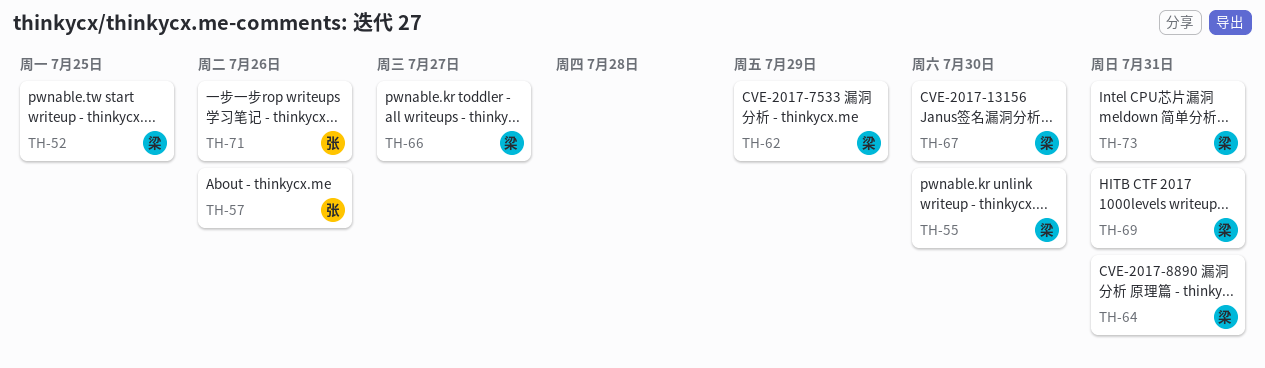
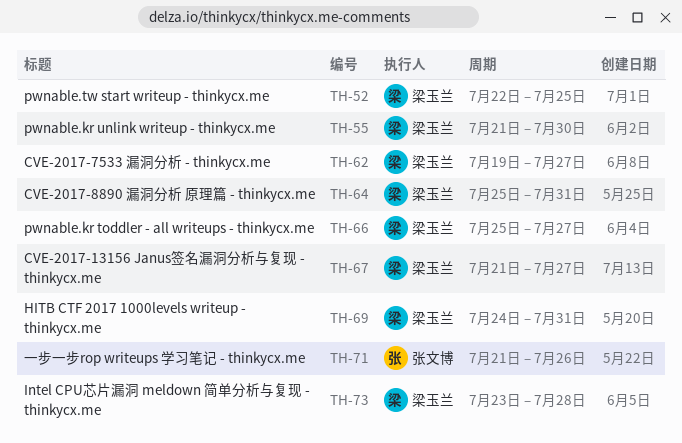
TH-57: present -> none
TH-62, due: Jul 29 -> Jul 27
TH-67, due: Jul 30 -> Jul 27
TH-73, due: Jul 31 -> Jul 28

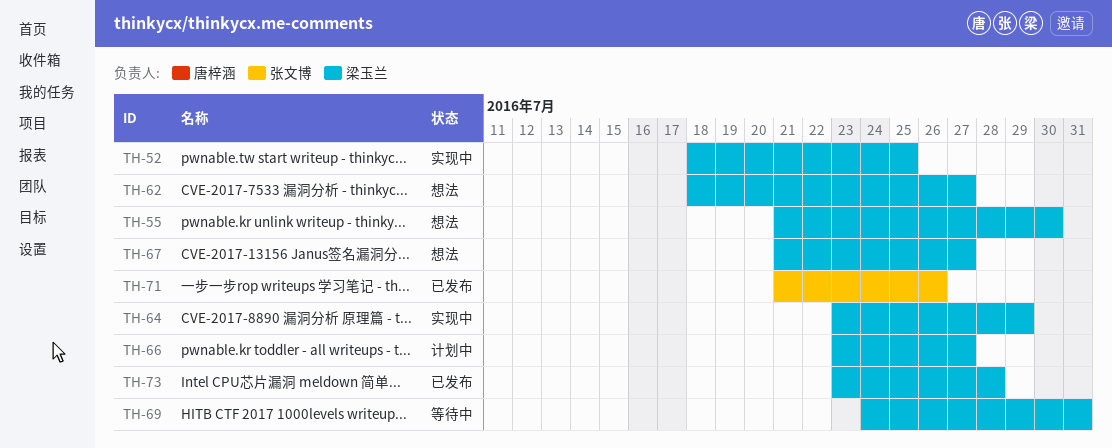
TH-52, start: Jul 22 -> Jul 18
TH-62, start: Jul 19 -> Jul 18
TH-64, start: Jul 25 -> Jul 23
TH-64, due: Jul 31 -> Jul 29
TH-66, start: Jul 25 -> Jul 23

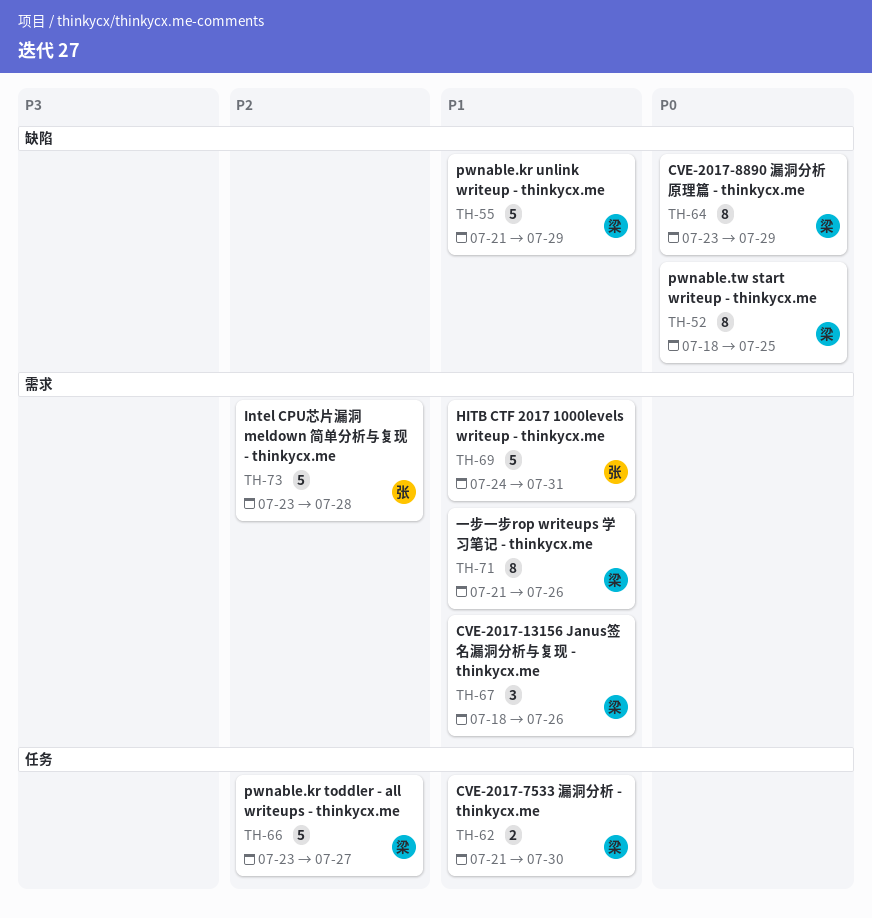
TH-55, due: Jul 30 -> Jul 29
TH-62, start: Jul 18 -> Jul 21
TH-62, due: Jul 27 -> Jul 30
TH-67, start: Jul 21 -> Jul 18
TH-67, due: Jul 27 -> Jul 26
TH-69, owner: 梁玉兰 -> 张文博
TH-71, owner: 张文博 -> 梁玉兰
TH-73, owner: 梁玉兰 -> 张文博

